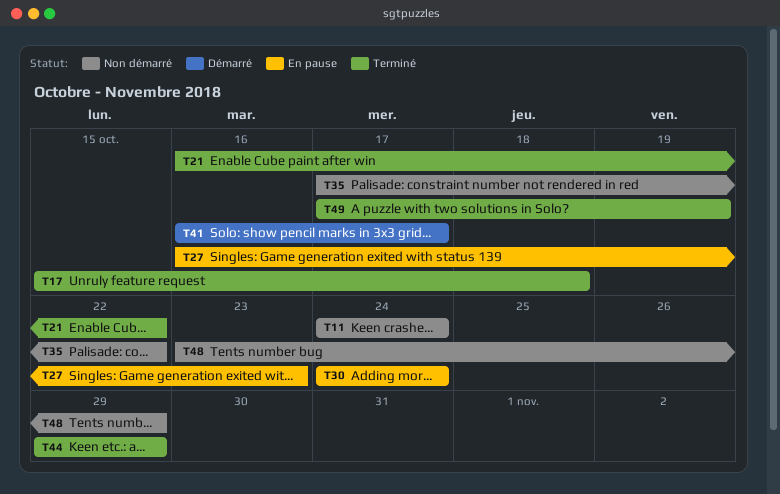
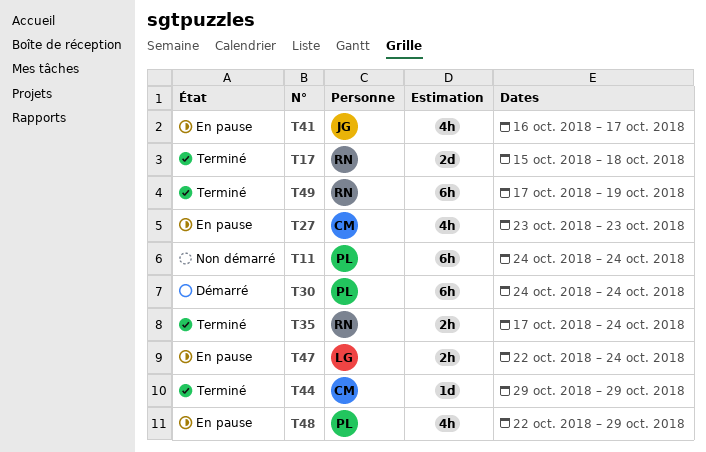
T21: present -> none
T27, start: Oct 16 -> Oct 23
T30, status: En pause -> Démarré
T35, status: Non démarré -> Terminé
T35, due: Oct 22 -> Oct 24
T41, status: Démarré -> En pause
T47: none -> present
T48, status: Non démarré -> En pause
T48, start: Oct 23 -> Oct 22

